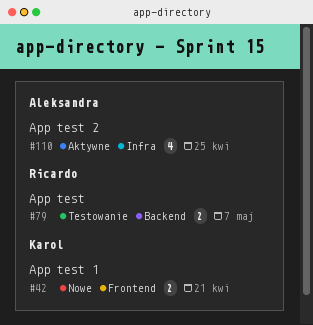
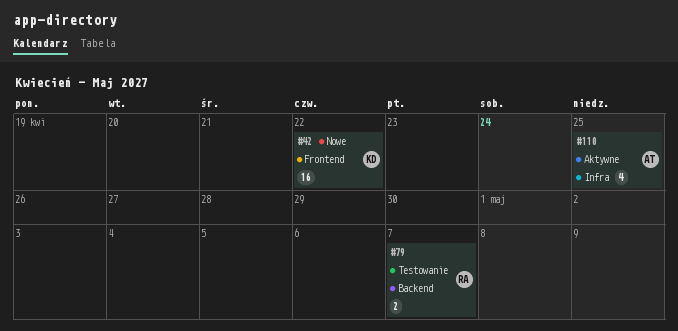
#42, estimate: 2 -> 16
#42, due: Apr 21 -> Apr 22

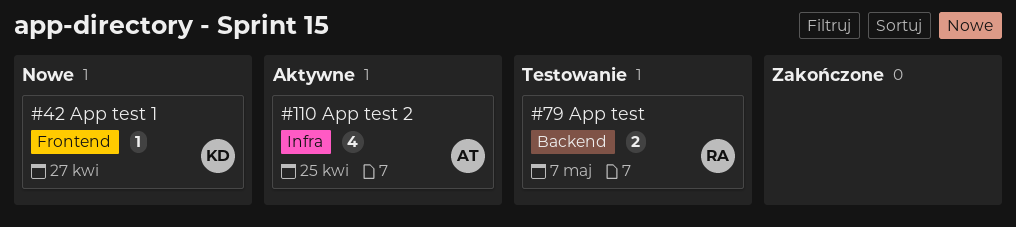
#42, estimate: 16 -> 1
#42, due: Apr 22 -> Apr 27

